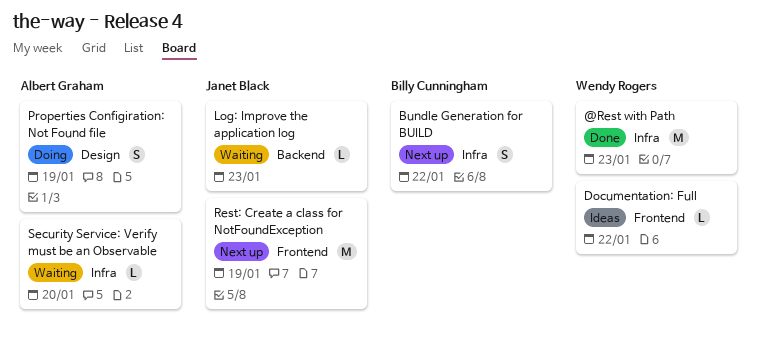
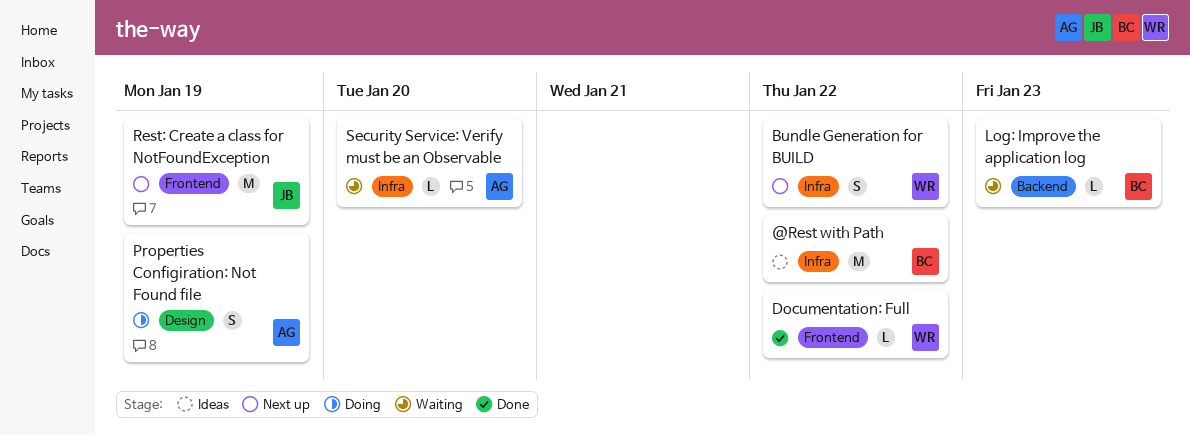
@Rest with Path, status: Done -> Ideas
@Rest with Path, owner: Wendy Rogers -> Billy Cunningham
@Rest with Path, due: Jan 23 -> Jan 22
Bundle Generation for BUILD, owner: Billy Cunningham -> Wendy Rogers
Documentation: Full, status: Ideas -> Done
Log: Improve the application log, owner: Janet Black -> Billy Cunningham

